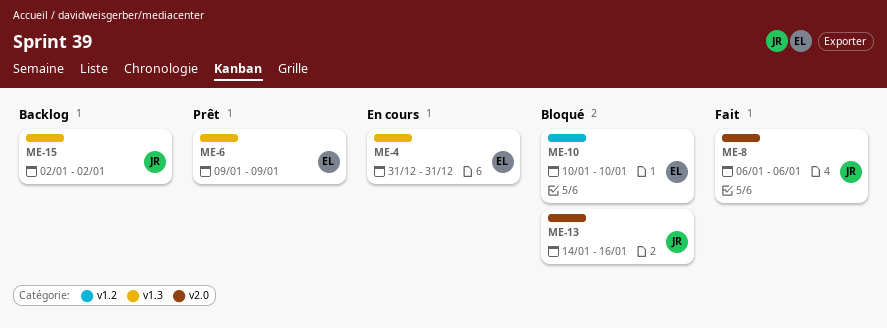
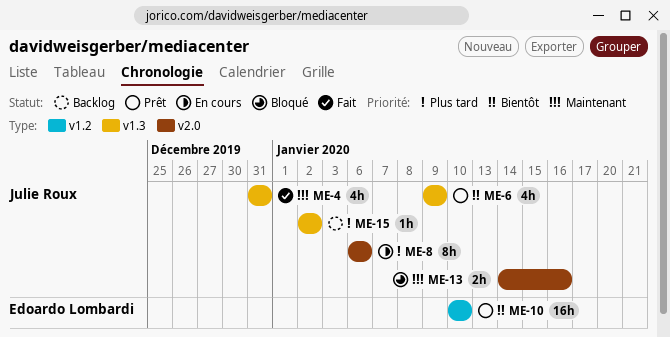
ME-4, status: En cours -> Fait
ME-4, owner: Edoardo Lombardi -> Julie Roux
ME-6, owner: Edoardo Lombardi -> Julie Roux
ME-8, status: Fait -> En cours
ME-10, status: Bloqué -> Prêt

